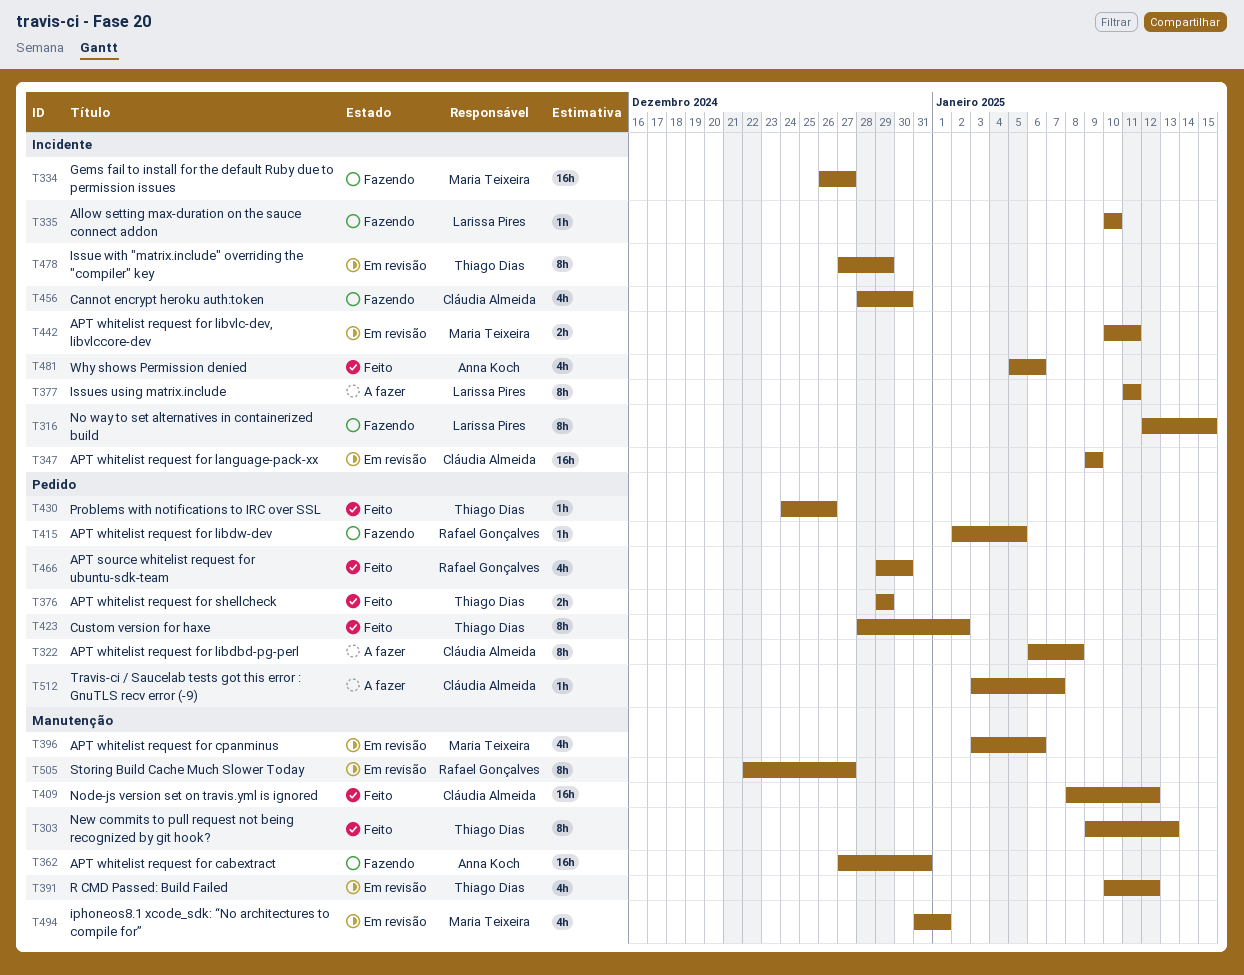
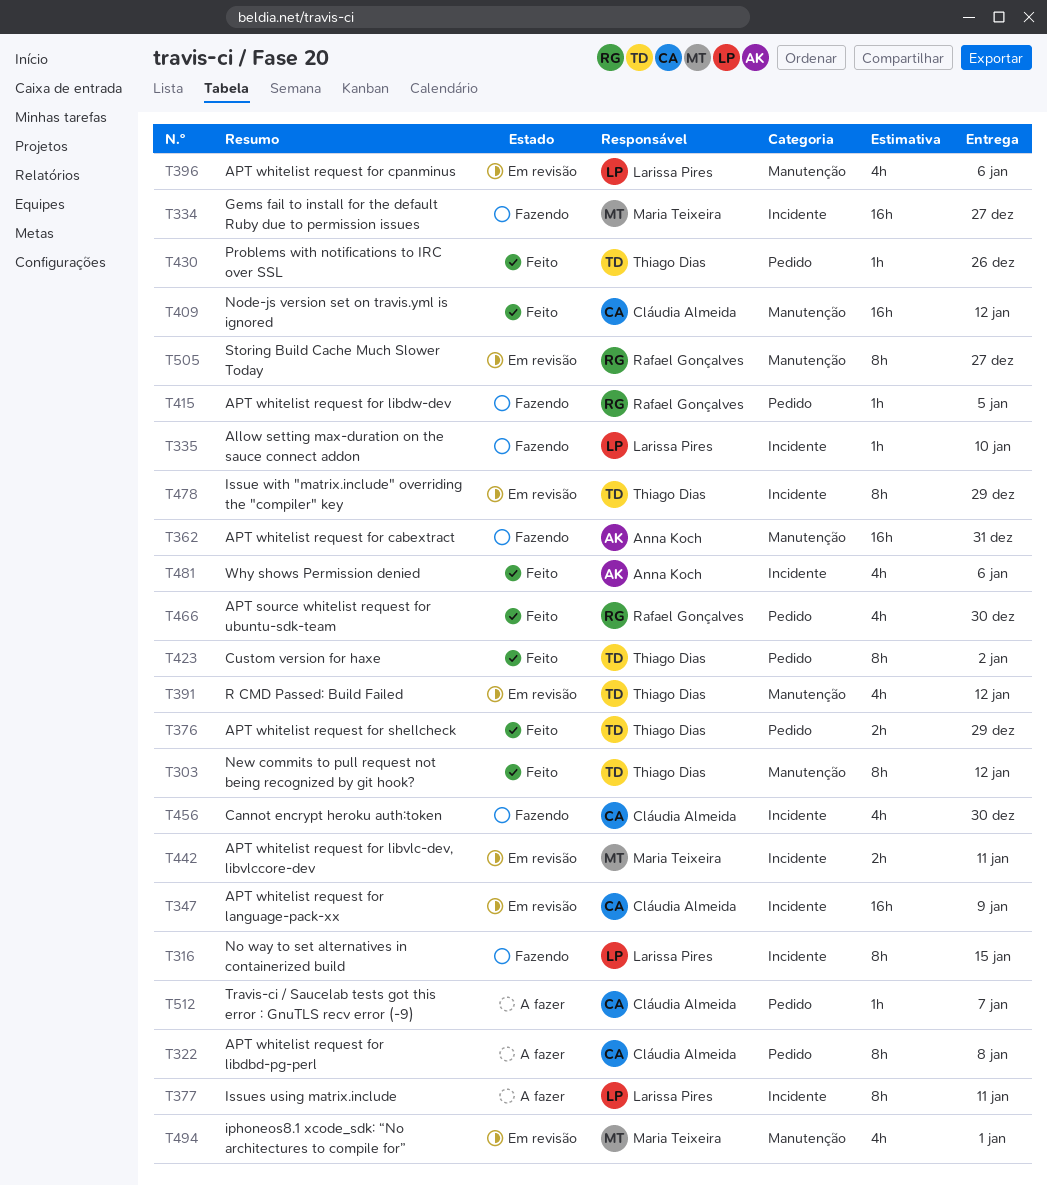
T303, due: Jan 13 -> Jan 12
T396, owner: Maria Teixeira -> Larissa Pires

